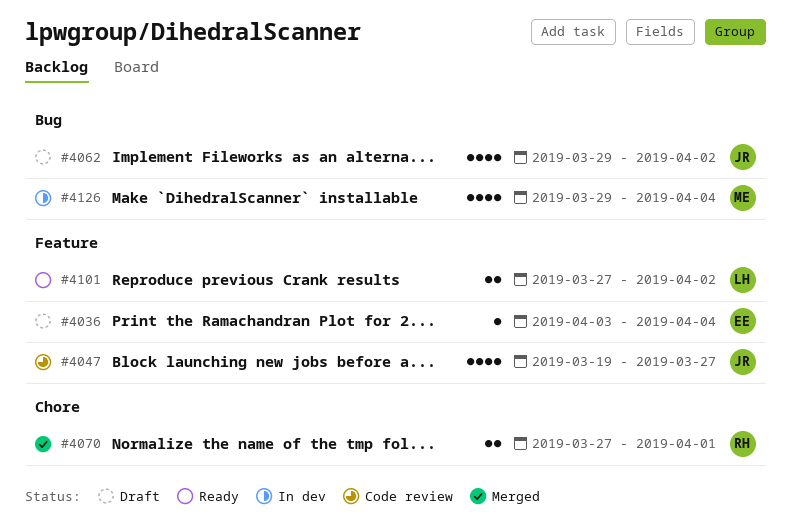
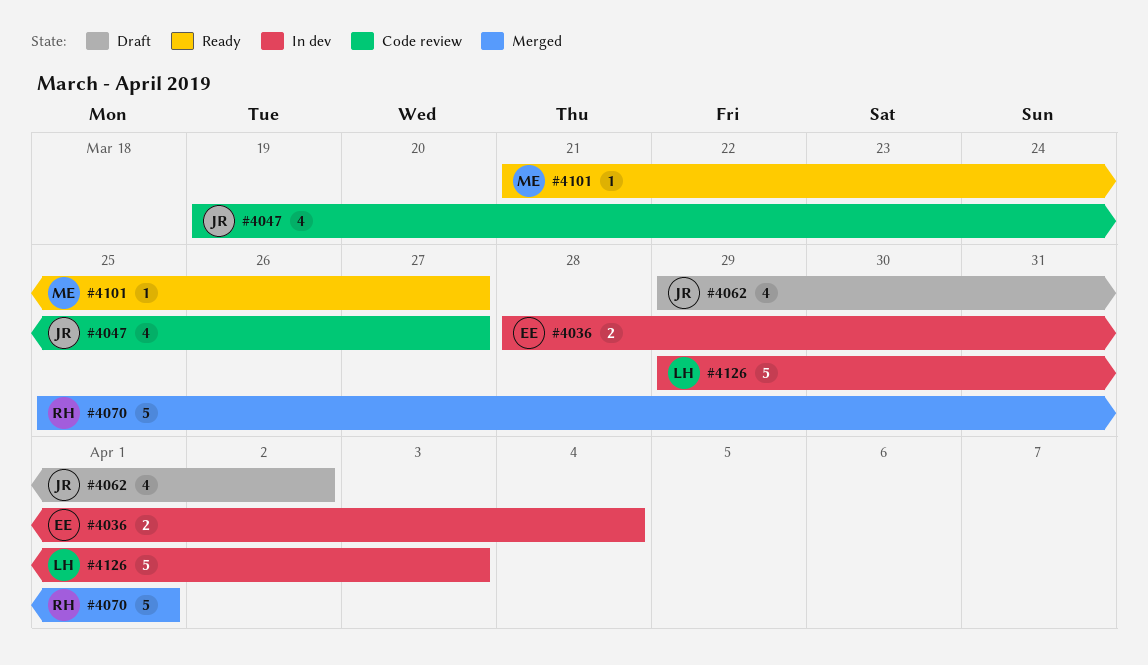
#4036, status: Draft -> In dev
#4036, estimate: 1 -> 2
#4036, start: Apr 3 -> Mar 28
#4070, estimate: 2 -> 5
#4070, start: Mar 27 -> Mar 25
#4101, owner: LH -> ME
#4101, estimate: 2 -> 1
#4101, start: Mar 27 -> Mar 21
#4101, due: Apr 2 -> Mar 27
#4126, owner: ME -> LH
#4126, estimate: 4 -> 5
#4126, due: Apr 4 -> Apr 3

